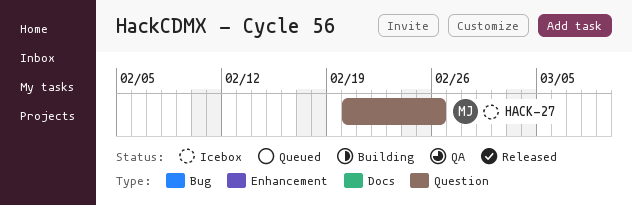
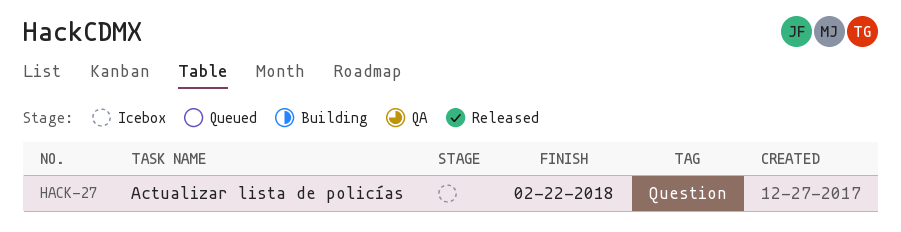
HACK-27, due: Feb 26 -> Feb 22

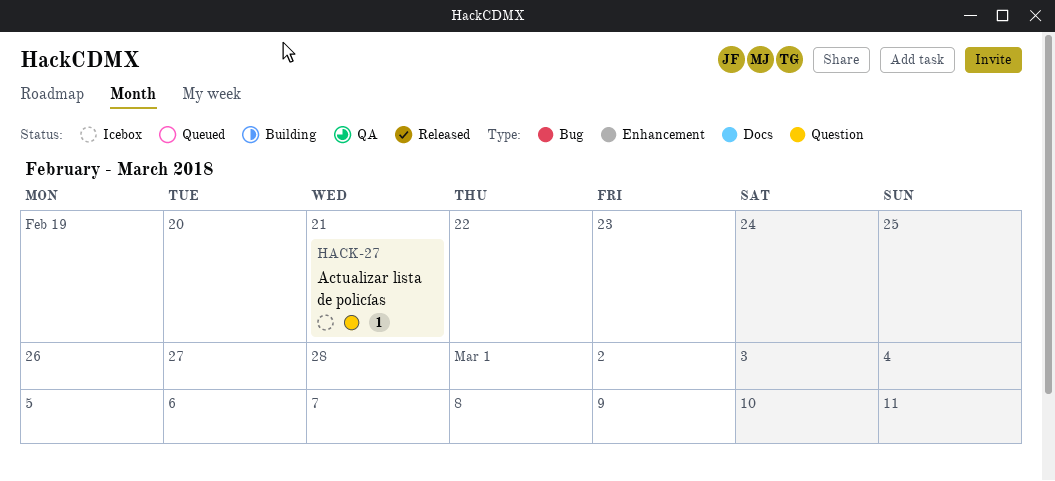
HACK-27, due: Feb 22 -> Feb 21

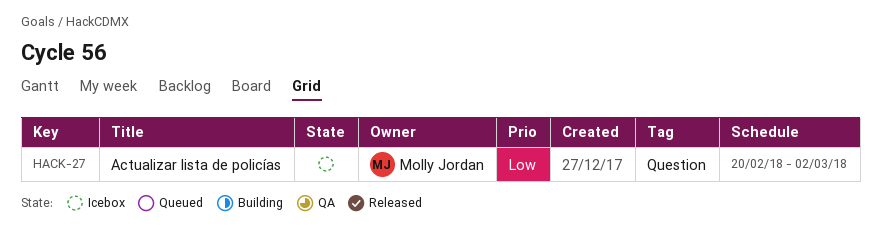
HACK-27, due: Feb 21 -> Mar 2

